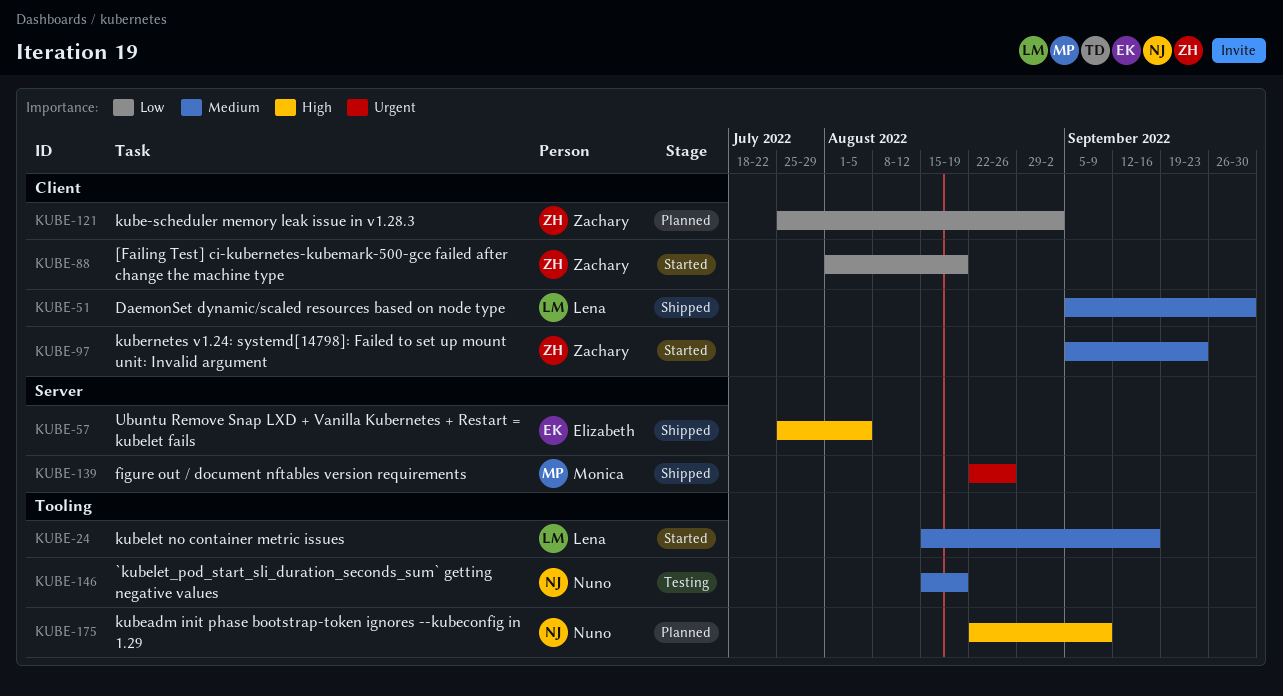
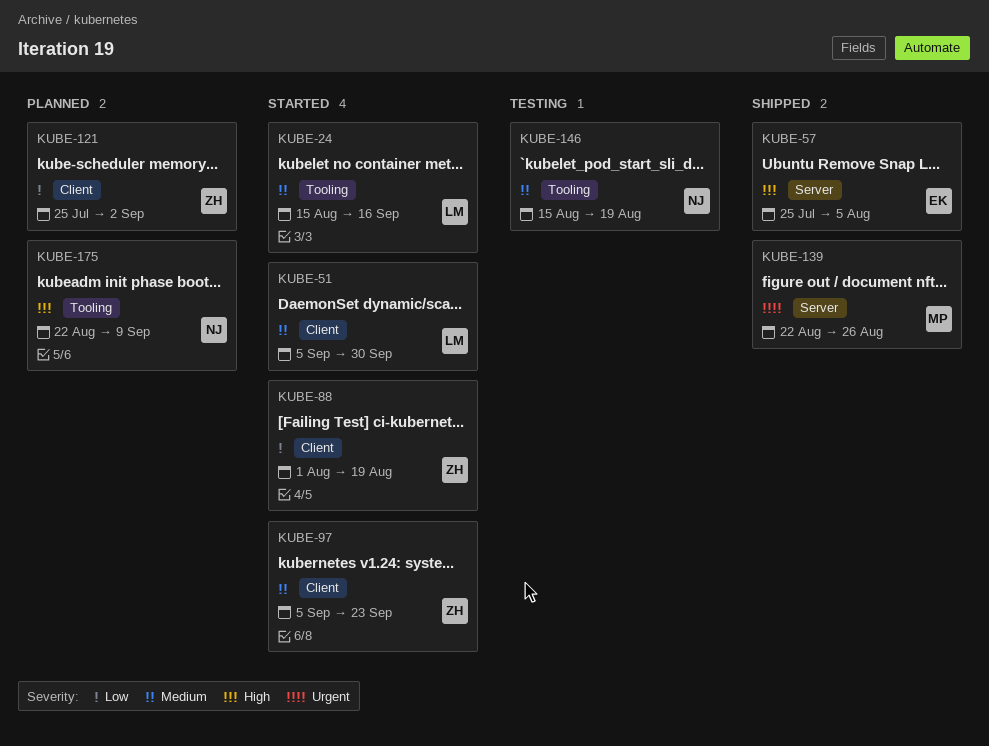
KUBE-51, status: Shipped -> Started

